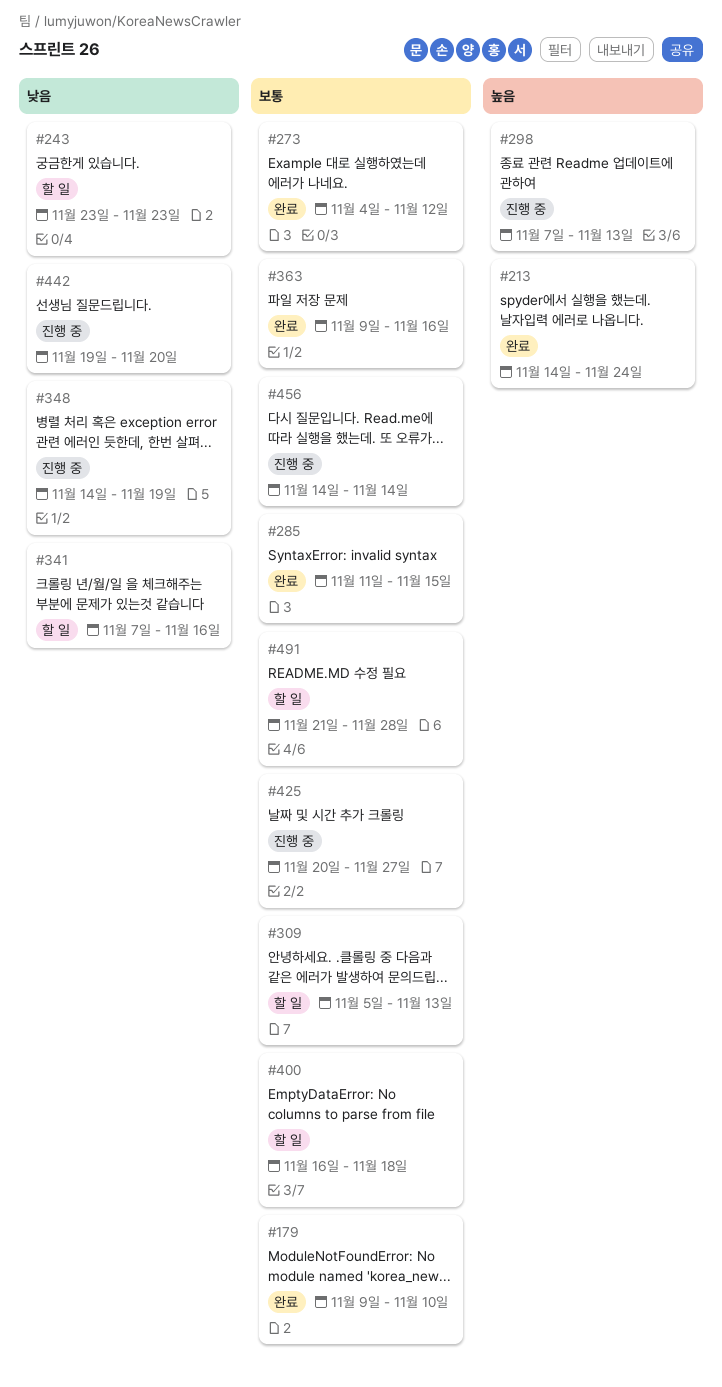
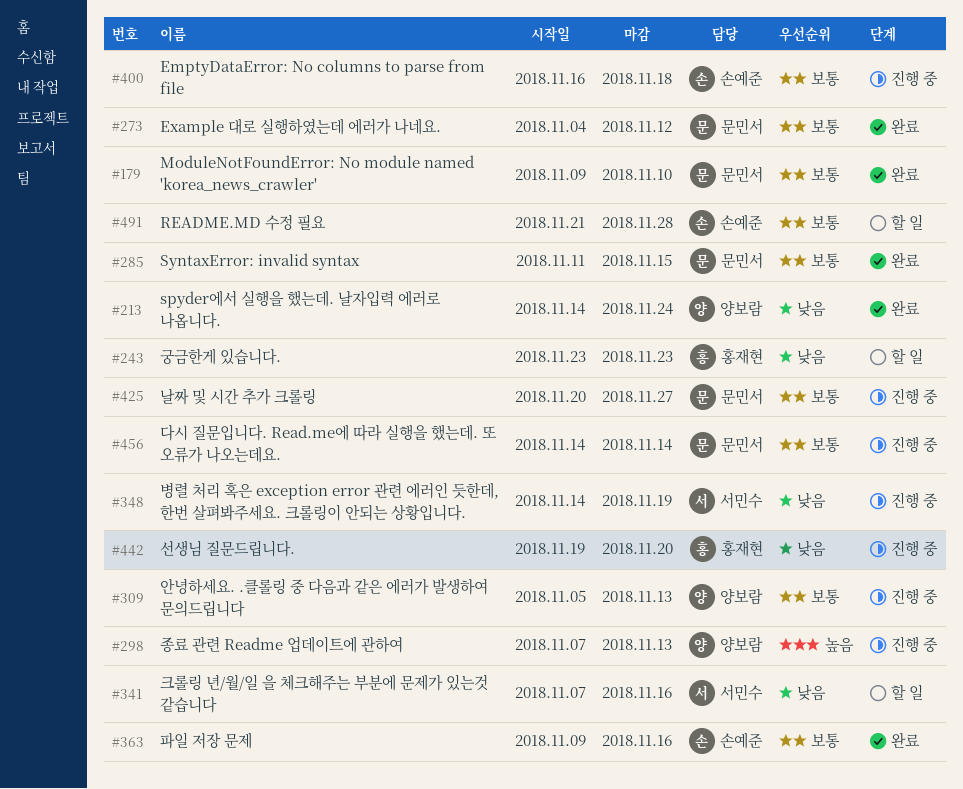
#213, priority: 높음 -> 낮음
#309, status: 할 일 -> 진행 중
#400, status: 할 일 -> 진행 중

